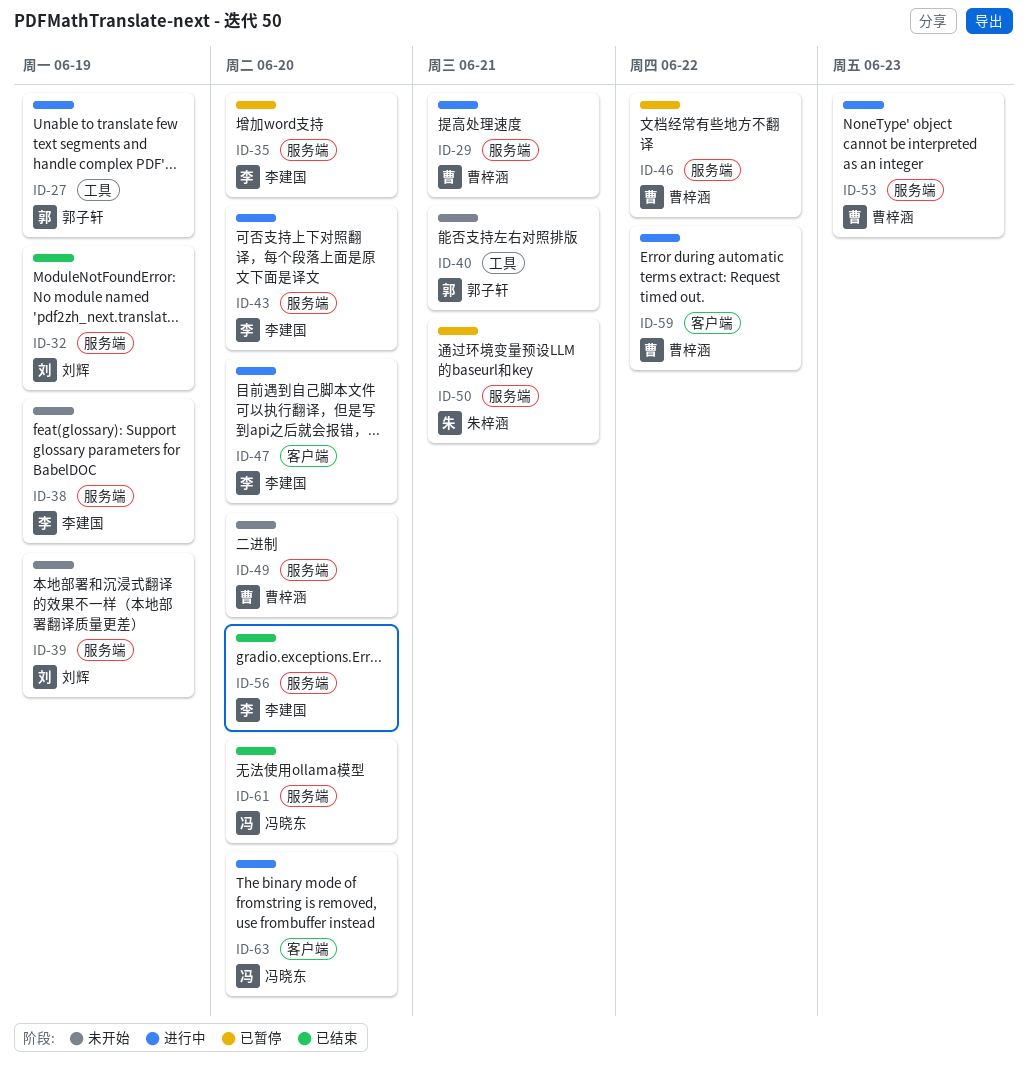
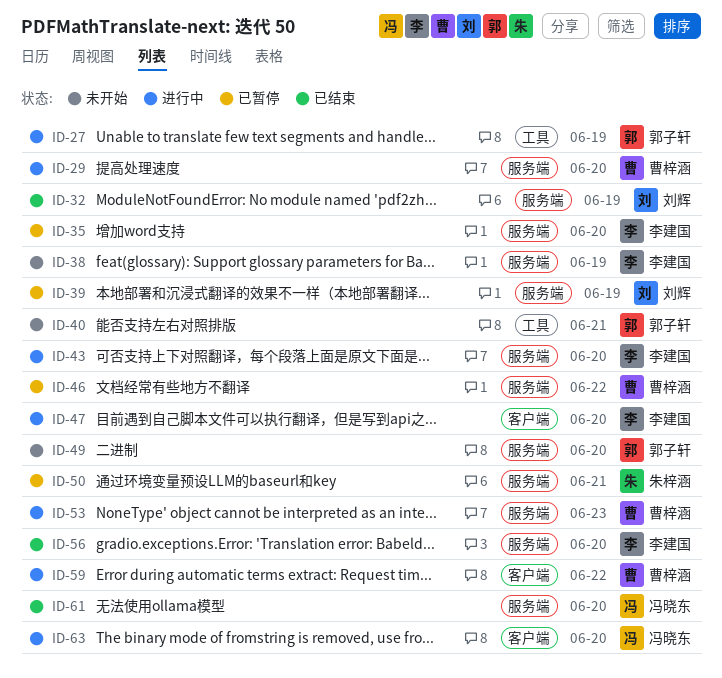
ID-29, due: Jun 21 -> Jun 20
ID-39, status: 未开始 -> 已暂停
ID-49, owner: 曹梓涵 -> 郭子轩

